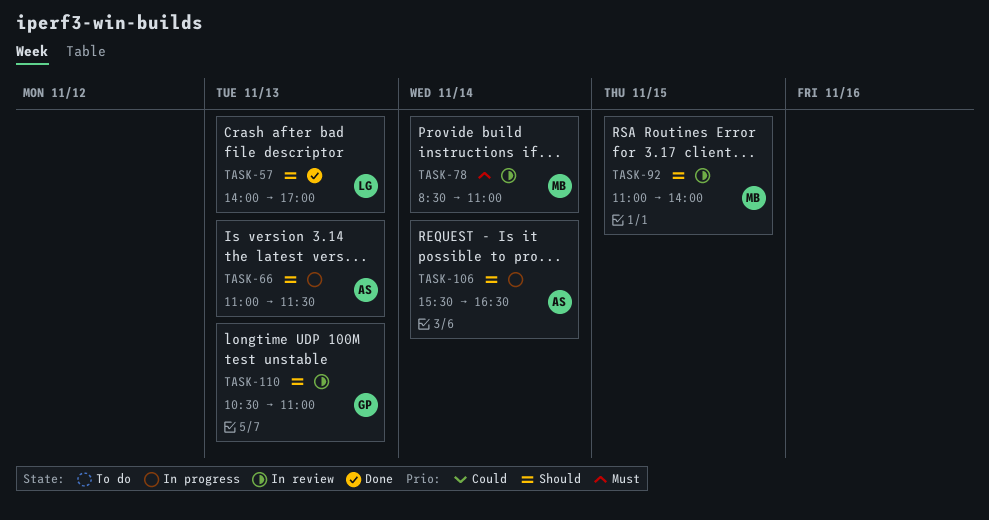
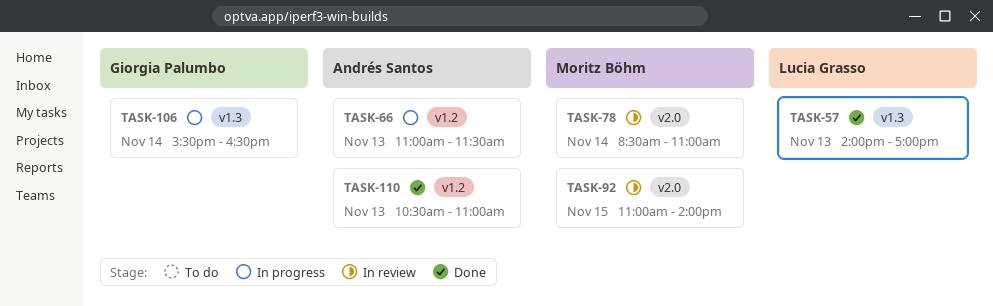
TASK-106, owner: Andrés Santos -> Giorgia Palumbo
TASK-110, status: In review -> Done
TASK-110, owner: Giorgia Palumbo -> Andrés Santos

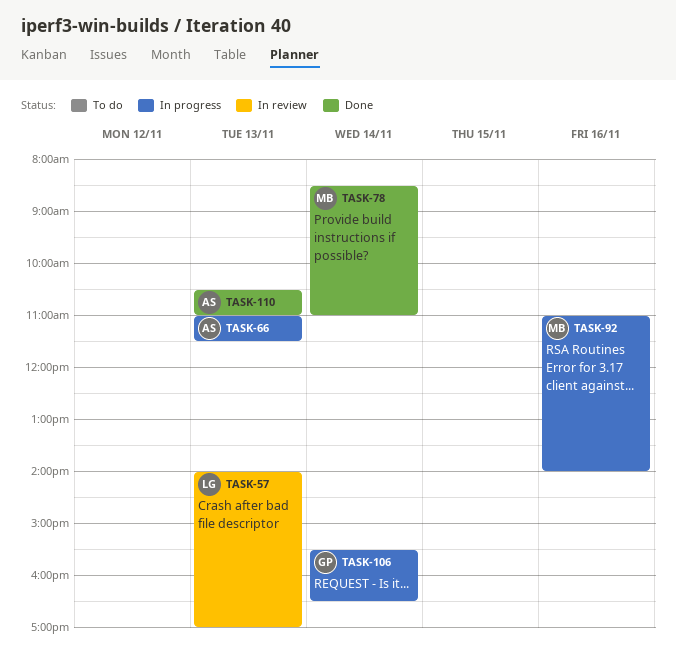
TASK-57, status: Done -> In review
TASK-78, status: In review -> Done
TASK-92, status: In review -> In progress
TASK-92, day: Nov 15 -> Nov 16

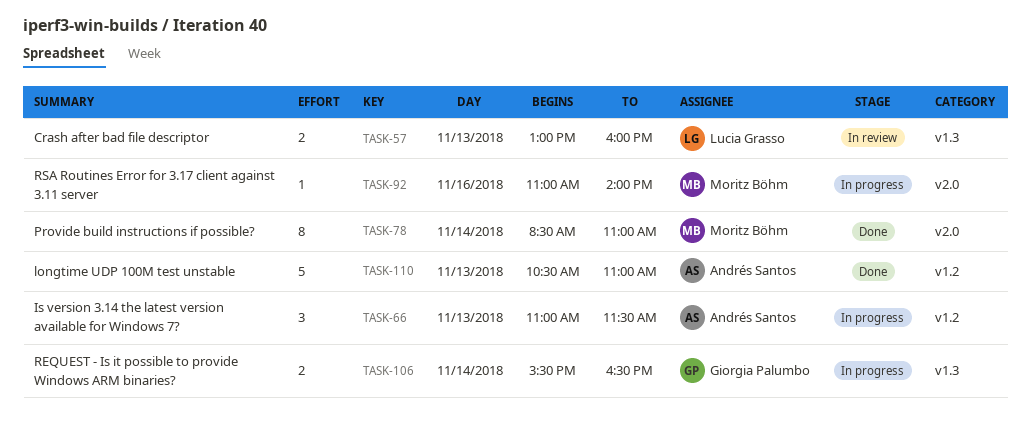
TASK-57, begins: 14:00 -> 13:00
TASK-57, ends: 17:00 -> 16:00

